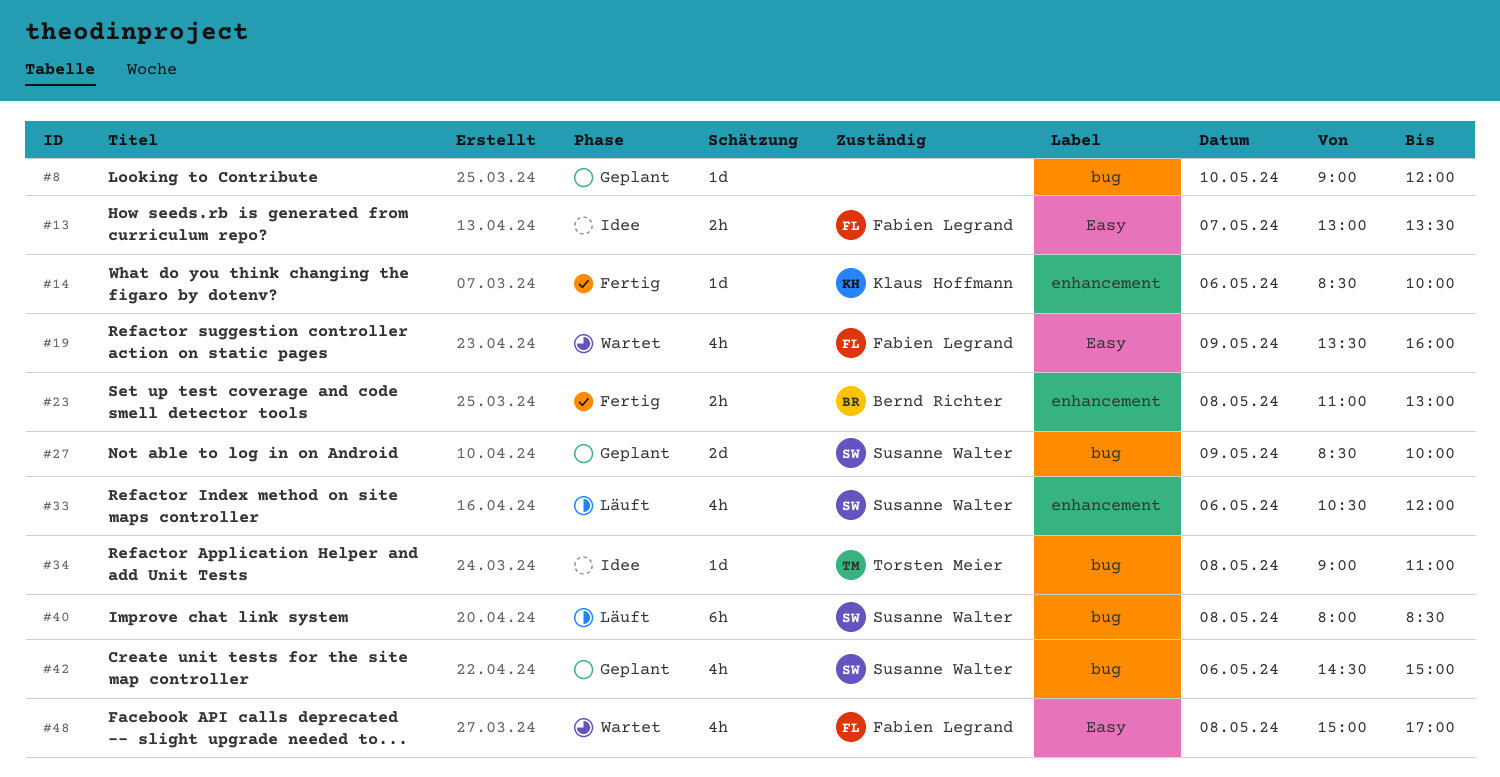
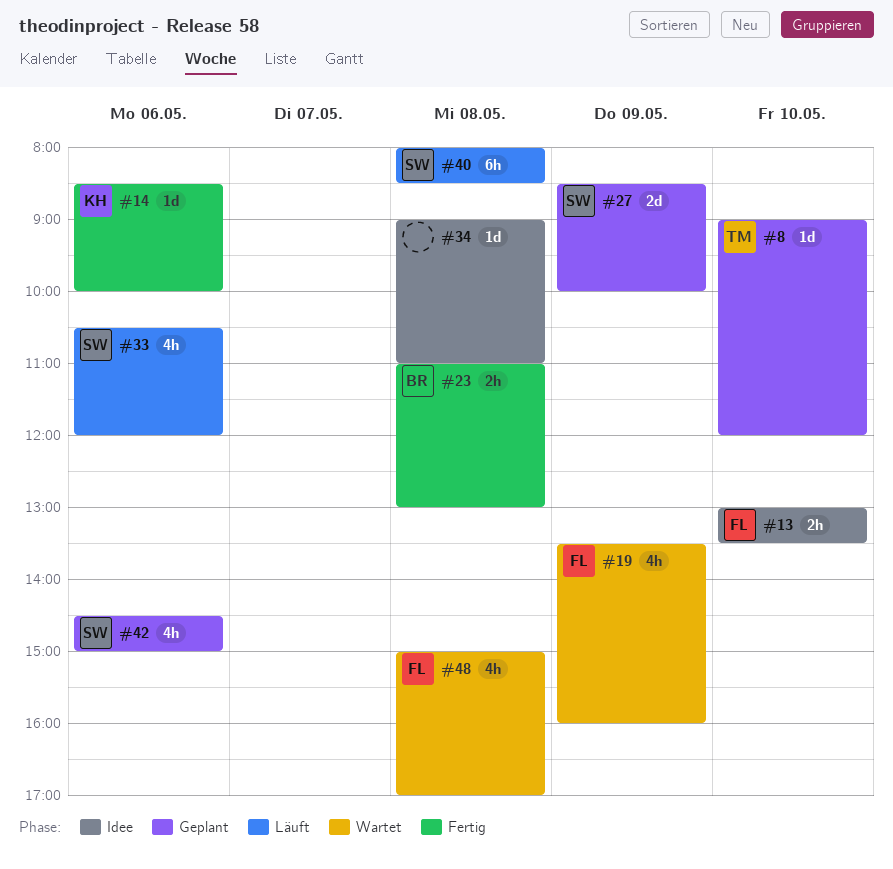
#8, owner: none -> Torsten Meier
#13, day: May 7 -> May 10
#34, owner: Torsten Meier -> none

